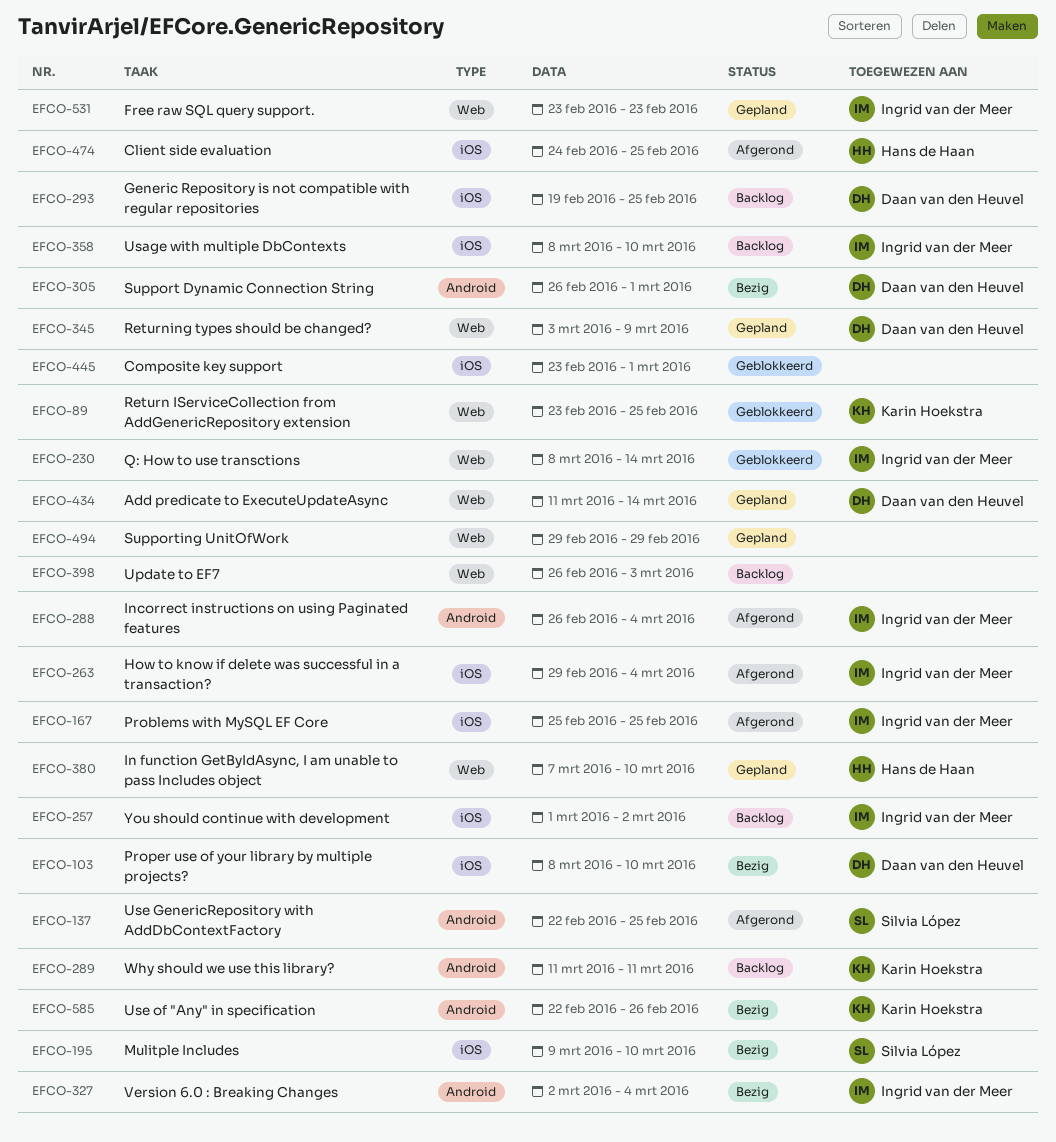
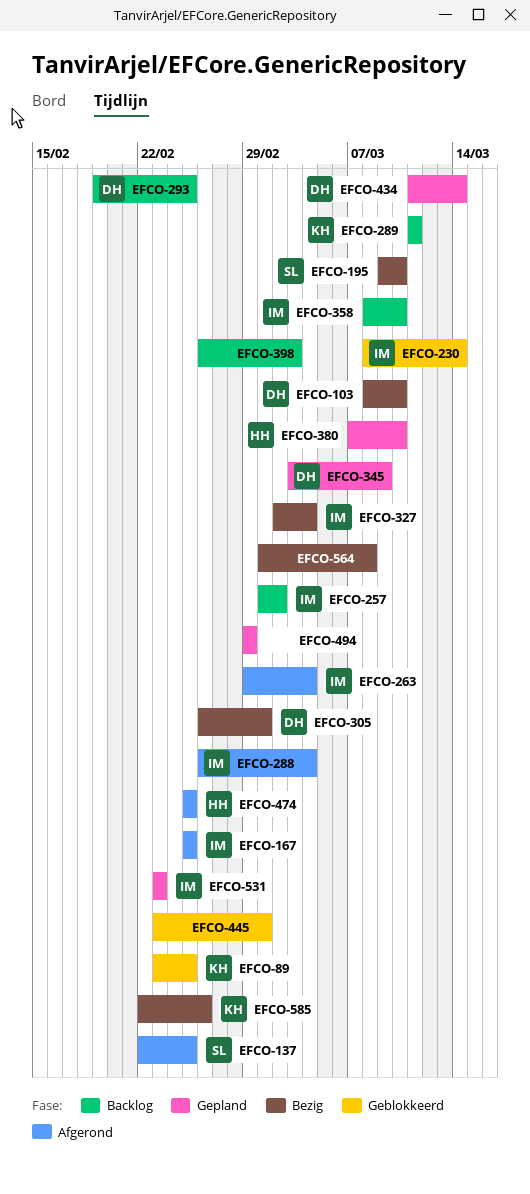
EFCO-474, start: Feb 24 -> Feb 25
EFCO-564: none -> present

